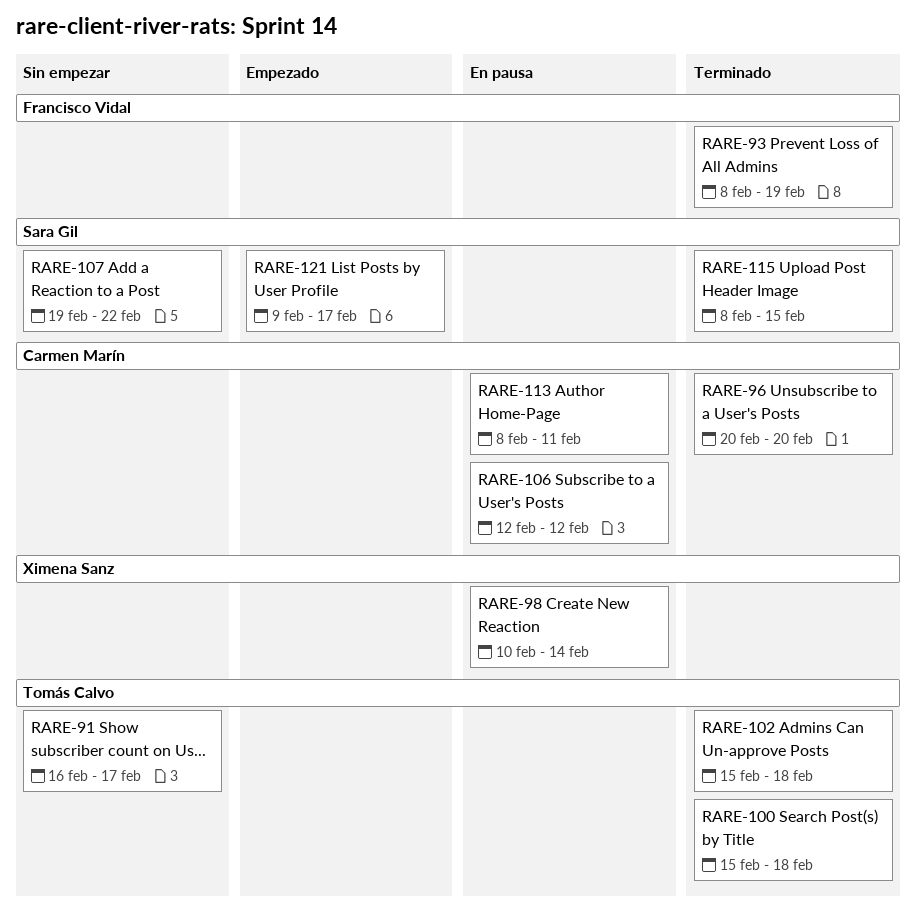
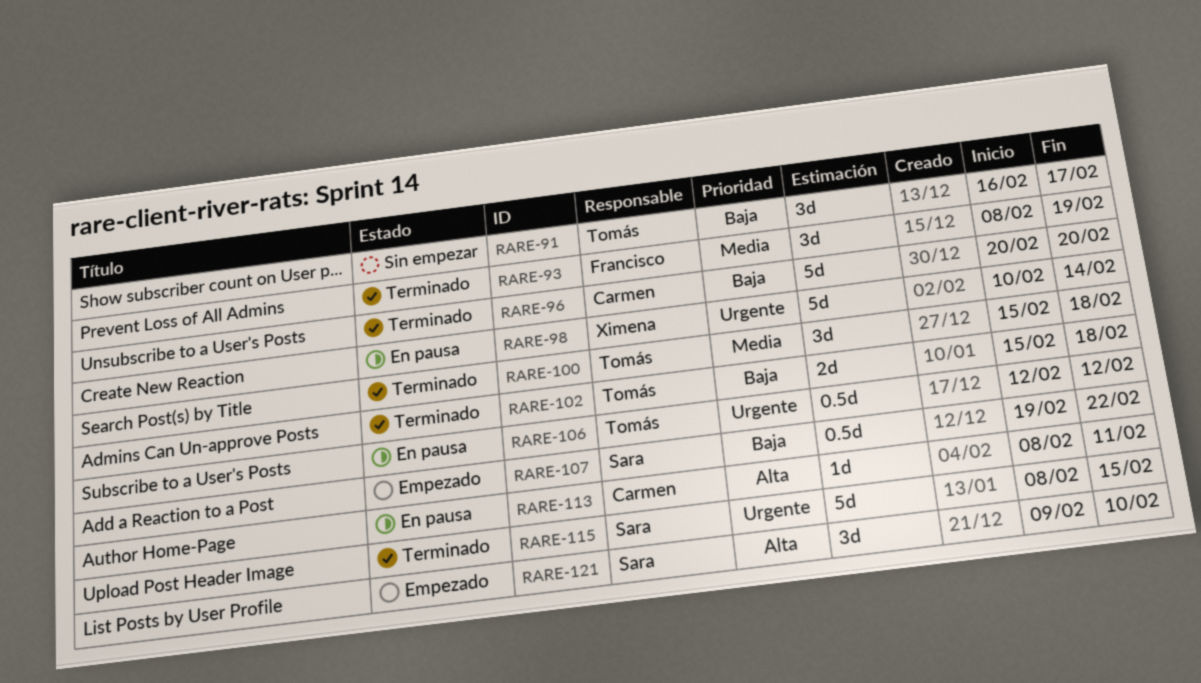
RARE-106, owner: Carmen Marín -> Tomás Calvo
RARE-107, status: Sin empezar -> Empezado
RARE-121, due: Feb 17 -> Feb 10

